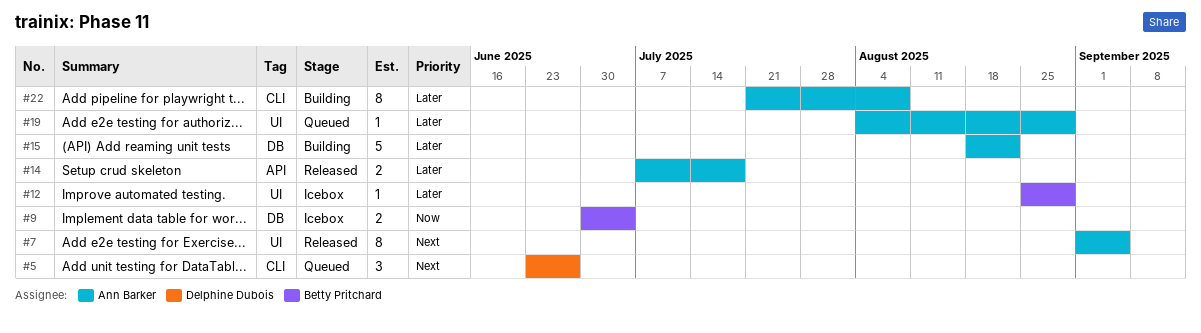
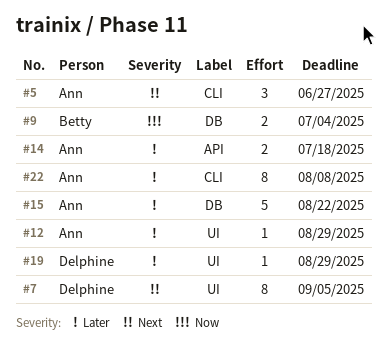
#5, owner: Delphine Dubois -> Ann Barker
#7, owner: Ann Barker -> Delphine Dubois
#12, owner: Betty Pritchard -> Ann Barker
#19, owner: Ann Barker -> Delphine Dubois

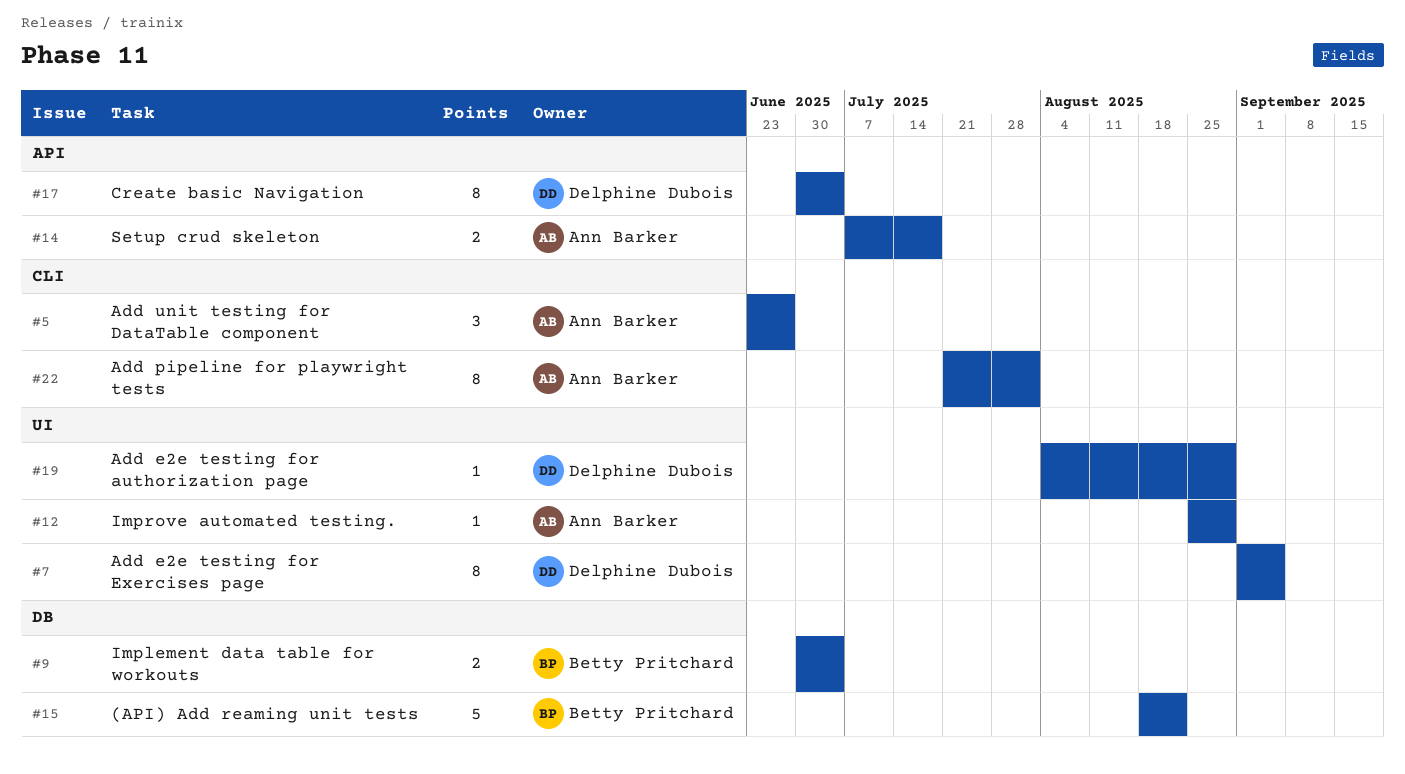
#15, owner: Ann Barker -> Betty Pritchard
#17: none -> present
#22, due: Aug 8 -> Aug 1

